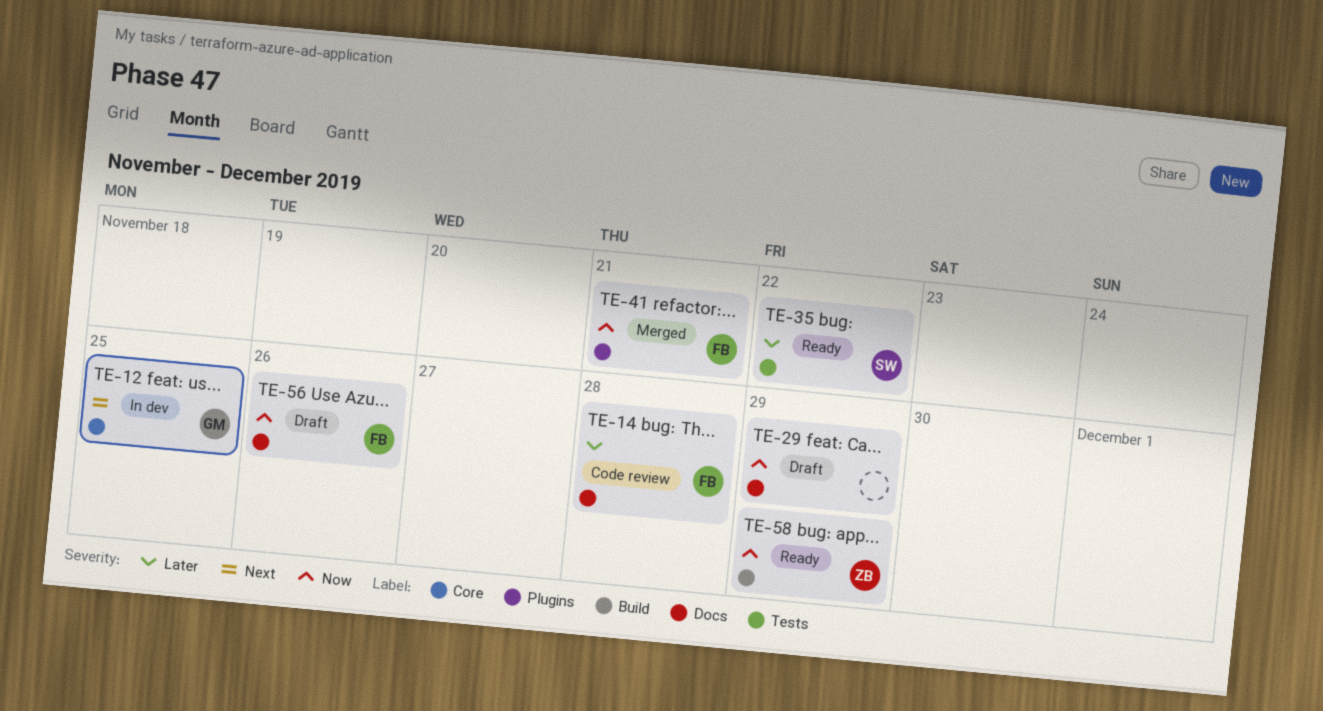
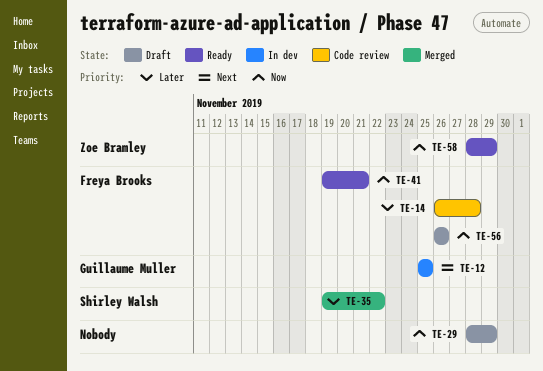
TE-35, status: Ready -> Merged
TE-41, status: Merged -> Ready

